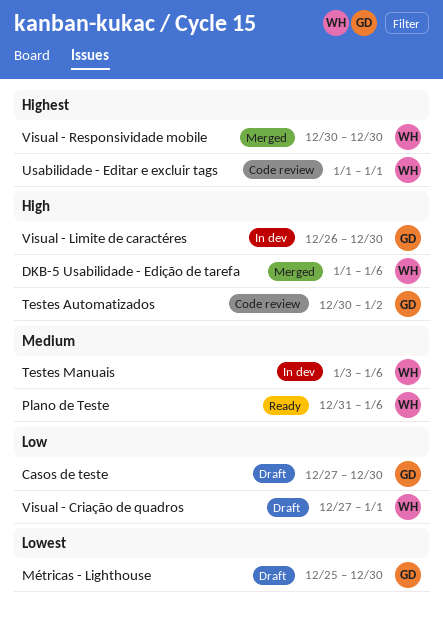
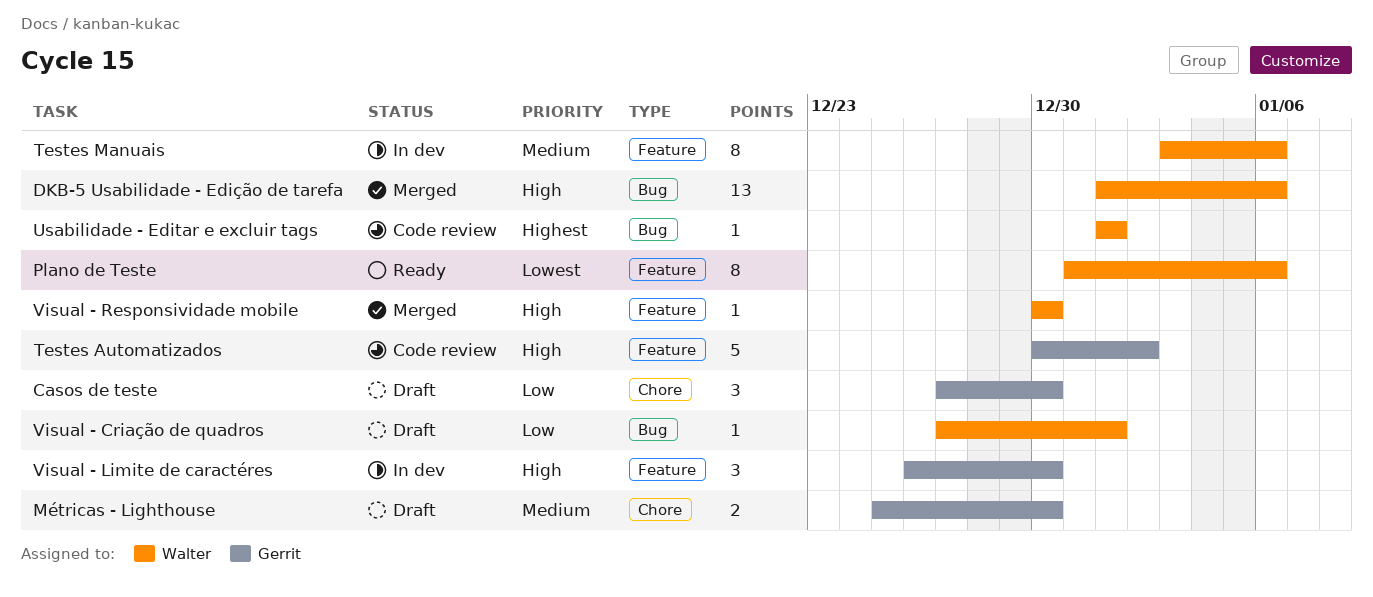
Métricas - Lighthouse, priority: Lowest -> Medium
Plano de Teste, priority: Medium -> Lowest
Visual - Responsividade mobile, priority: Highest -> High

